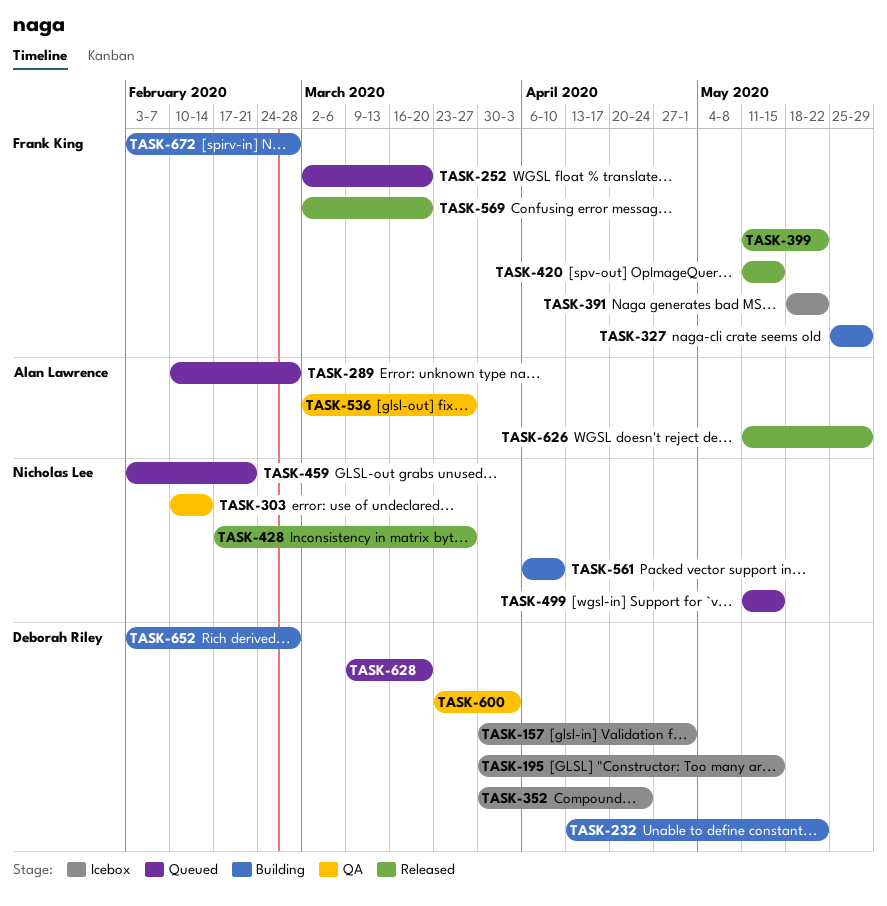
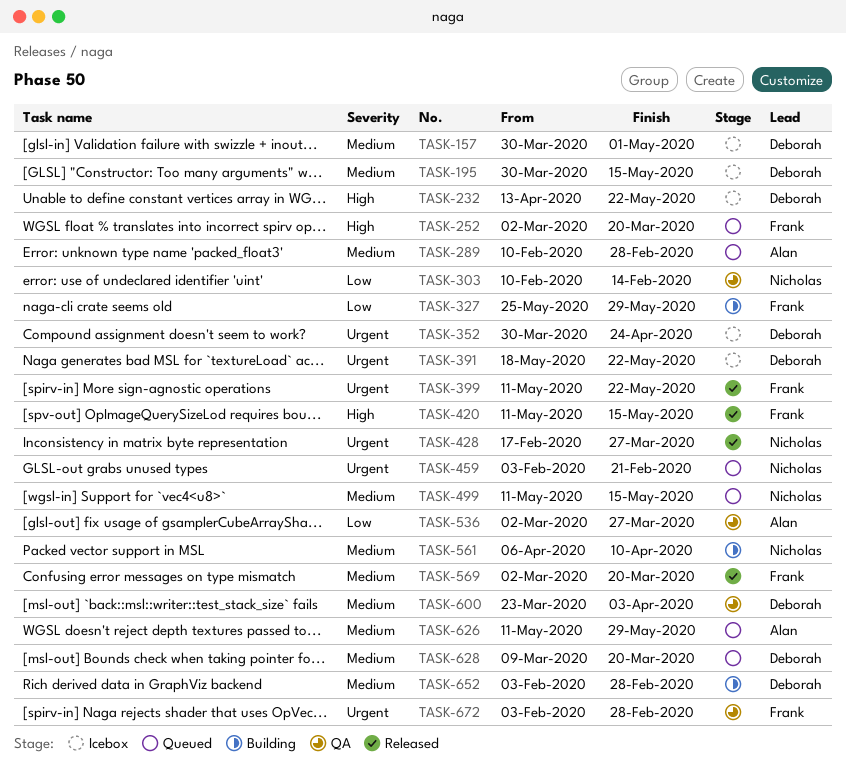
TASK-232, status: Building -> Icebox
TASK-391, owner: Frank King -> Deborah Riley
TASK-626, status: Released -> Queued
TASK-672, status: Building -> QA

